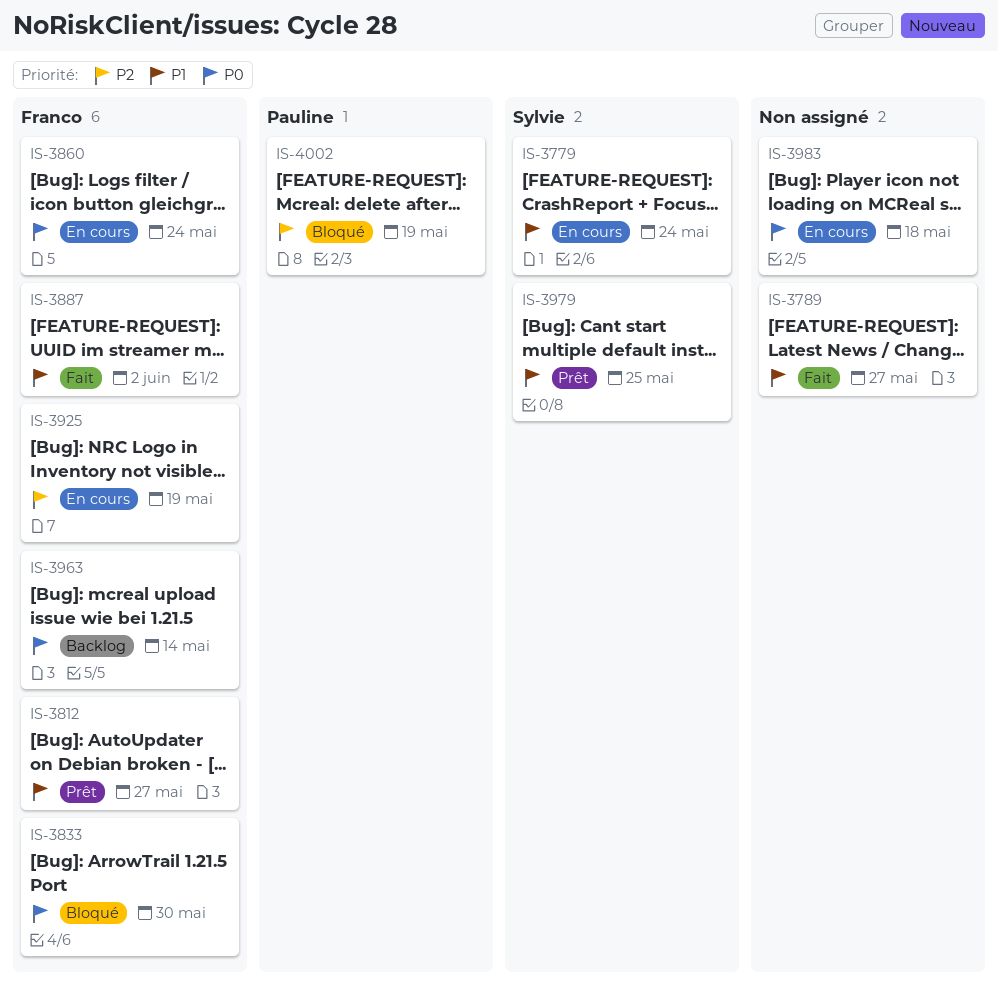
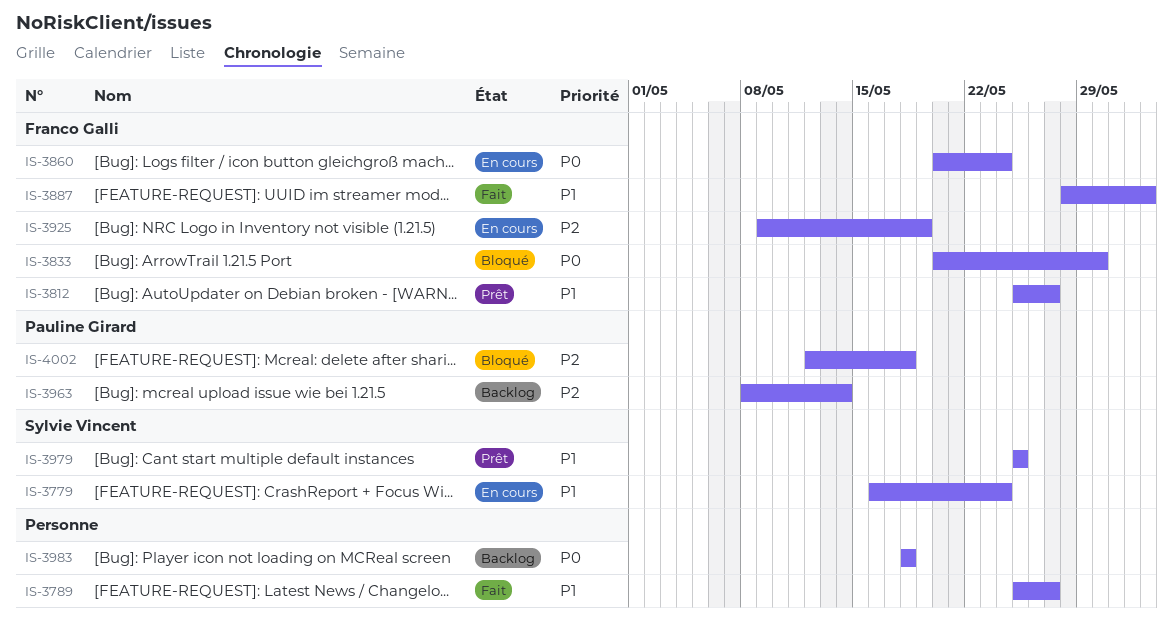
IS-3963, owner: Franco Galli -> Pauline Girard
IS-3963, priority: P0 -> P2
IS-3983, status: En cours -> Backlog
IS-4002, due: May 19 -> May 18

